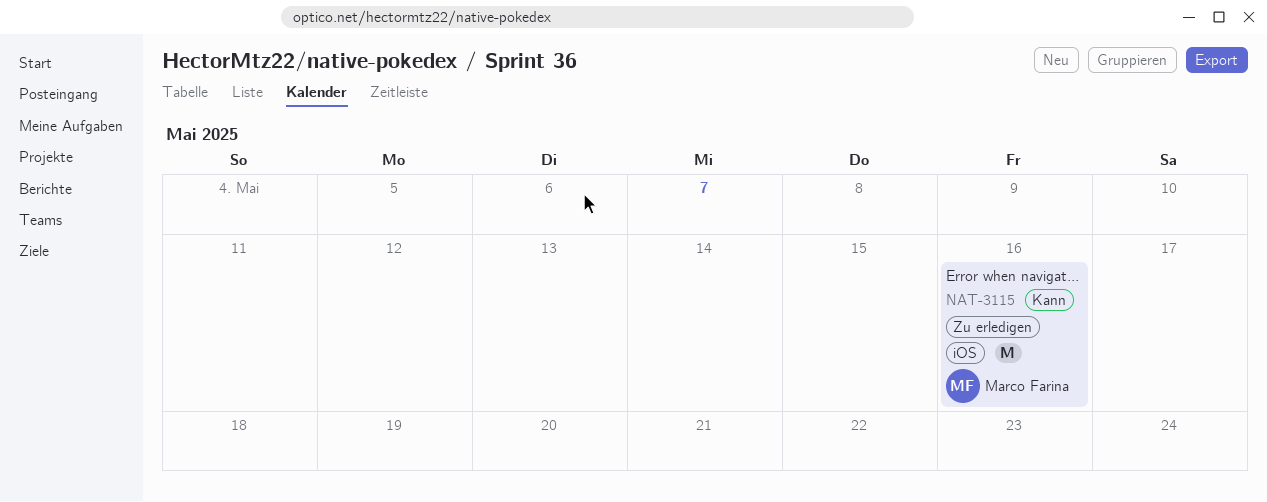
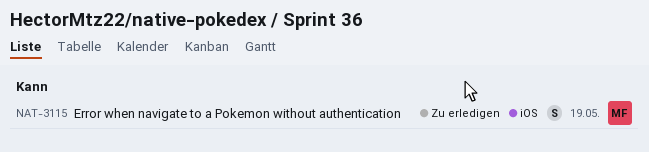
NAT-3115, estimate: M -> S
NAT-3115, due: May 16 -> May 19

